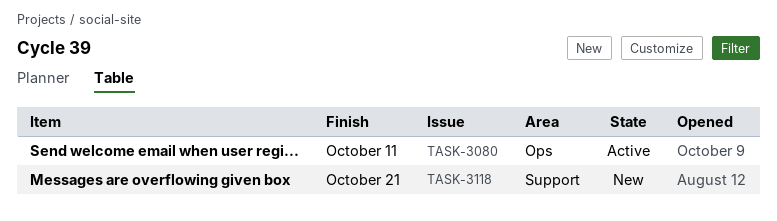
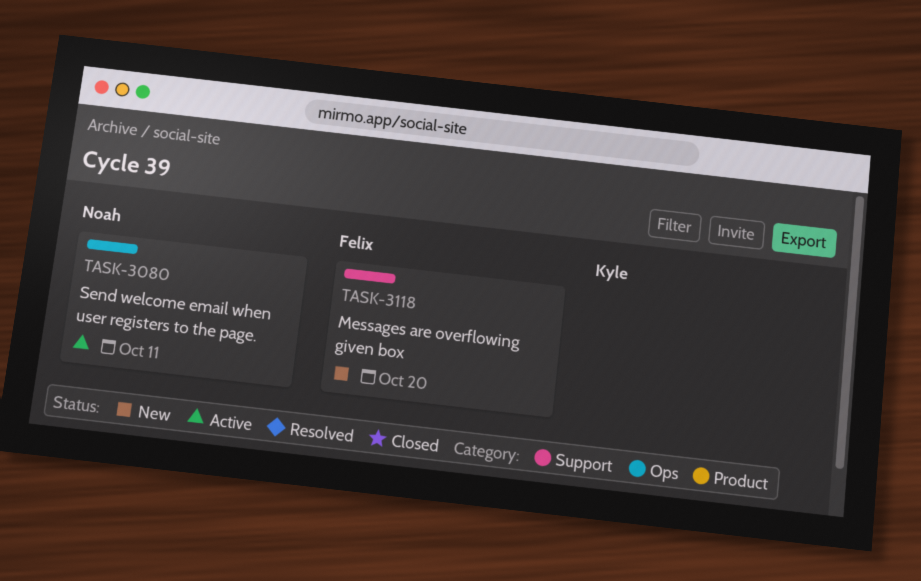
TASK-3118, due: Oct 21 -> Oct 20

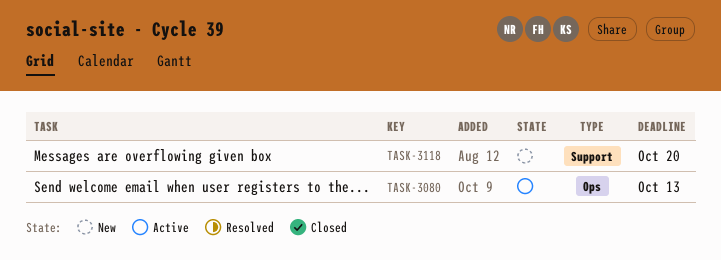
TASK-3080, due: Oct 11 -> Oct 13

